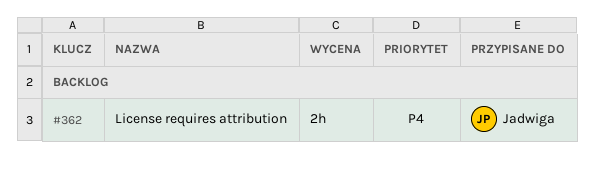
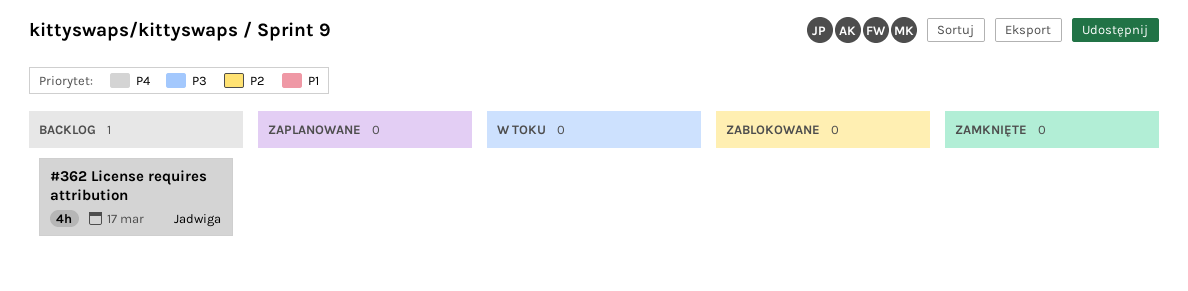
#362, estimate: 2h -> 4h

